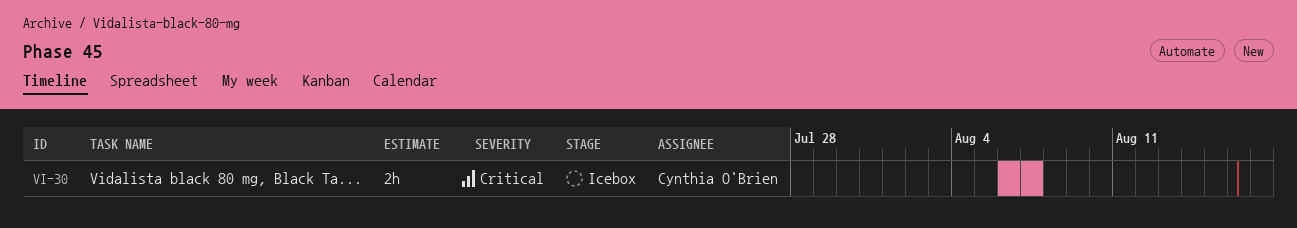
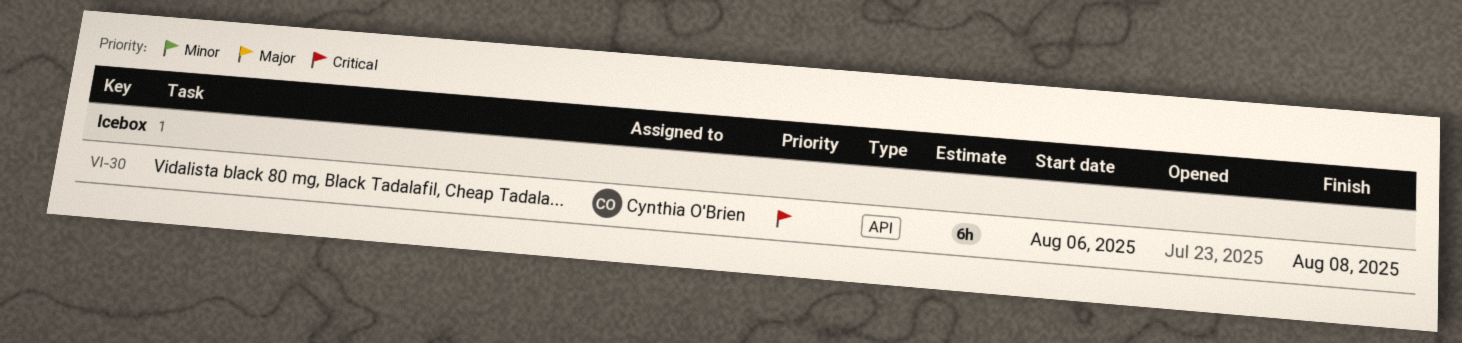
VI-30, estimate: 2h -> 6h
VI-30, due: Aug 7 -> Aug 8

